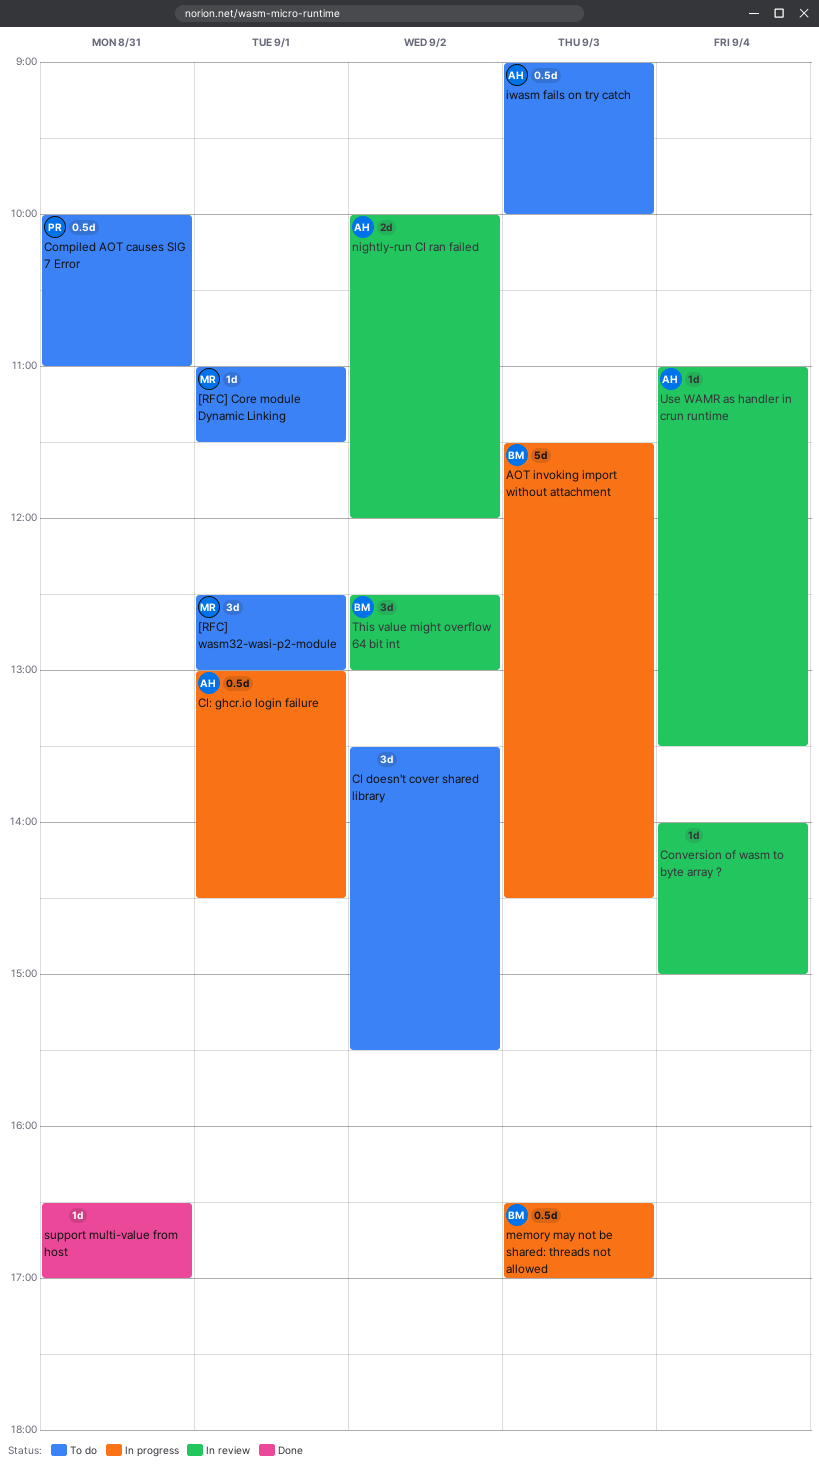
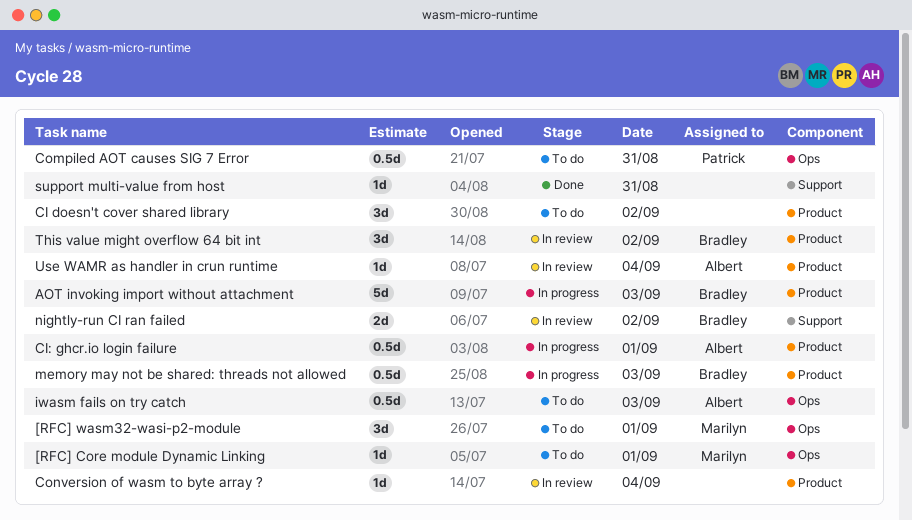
nightly-run CI ran failed, owner: Albert -> Bradley

